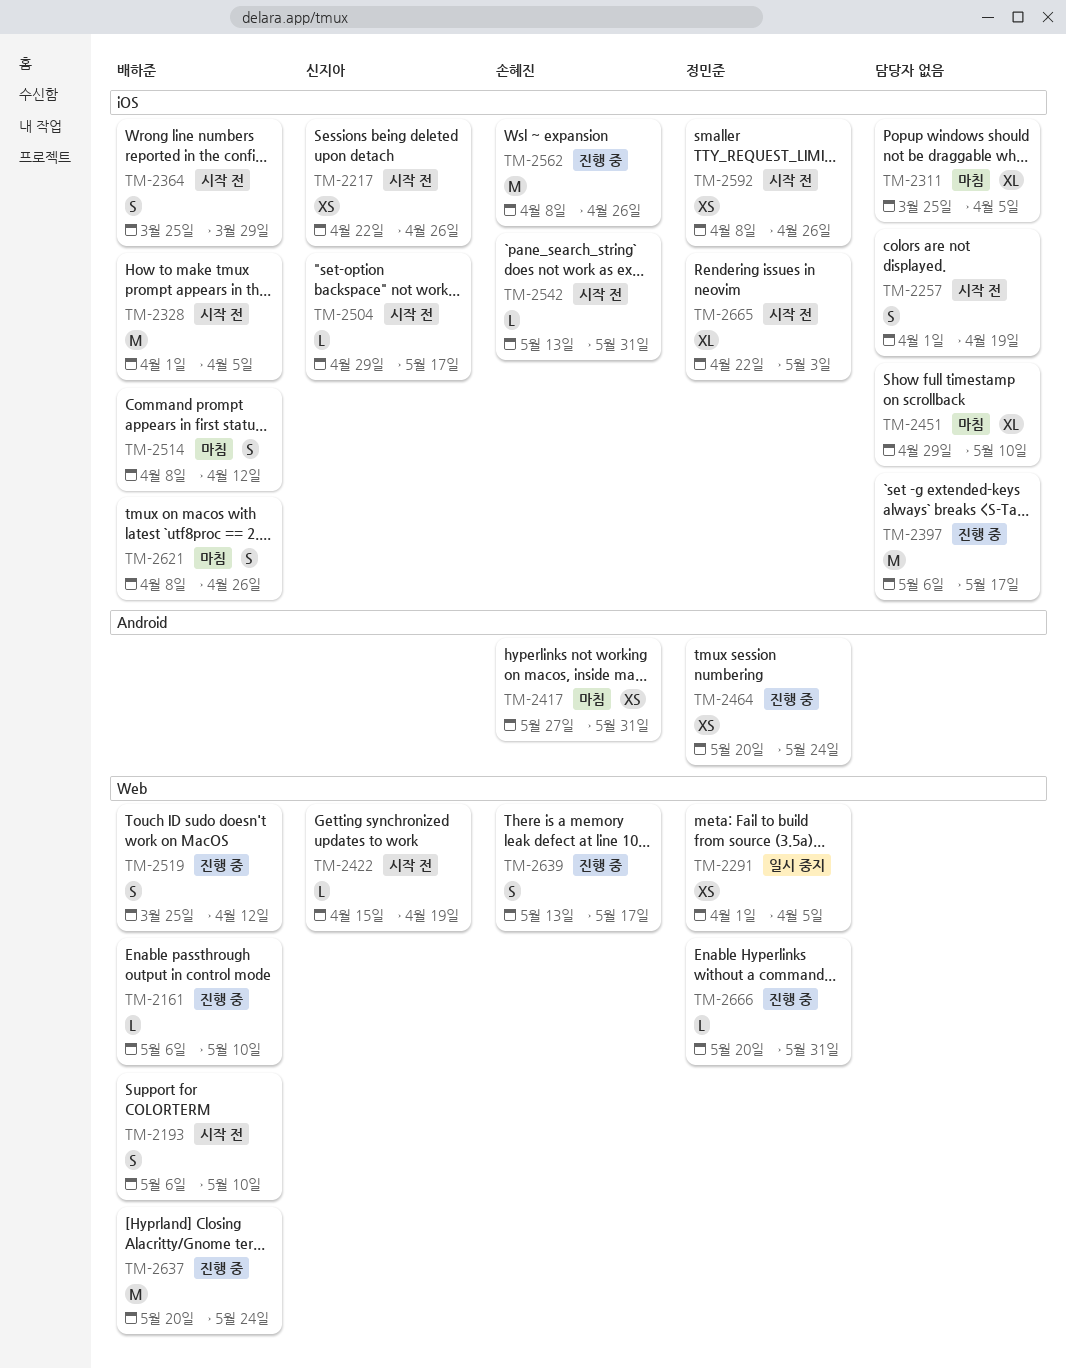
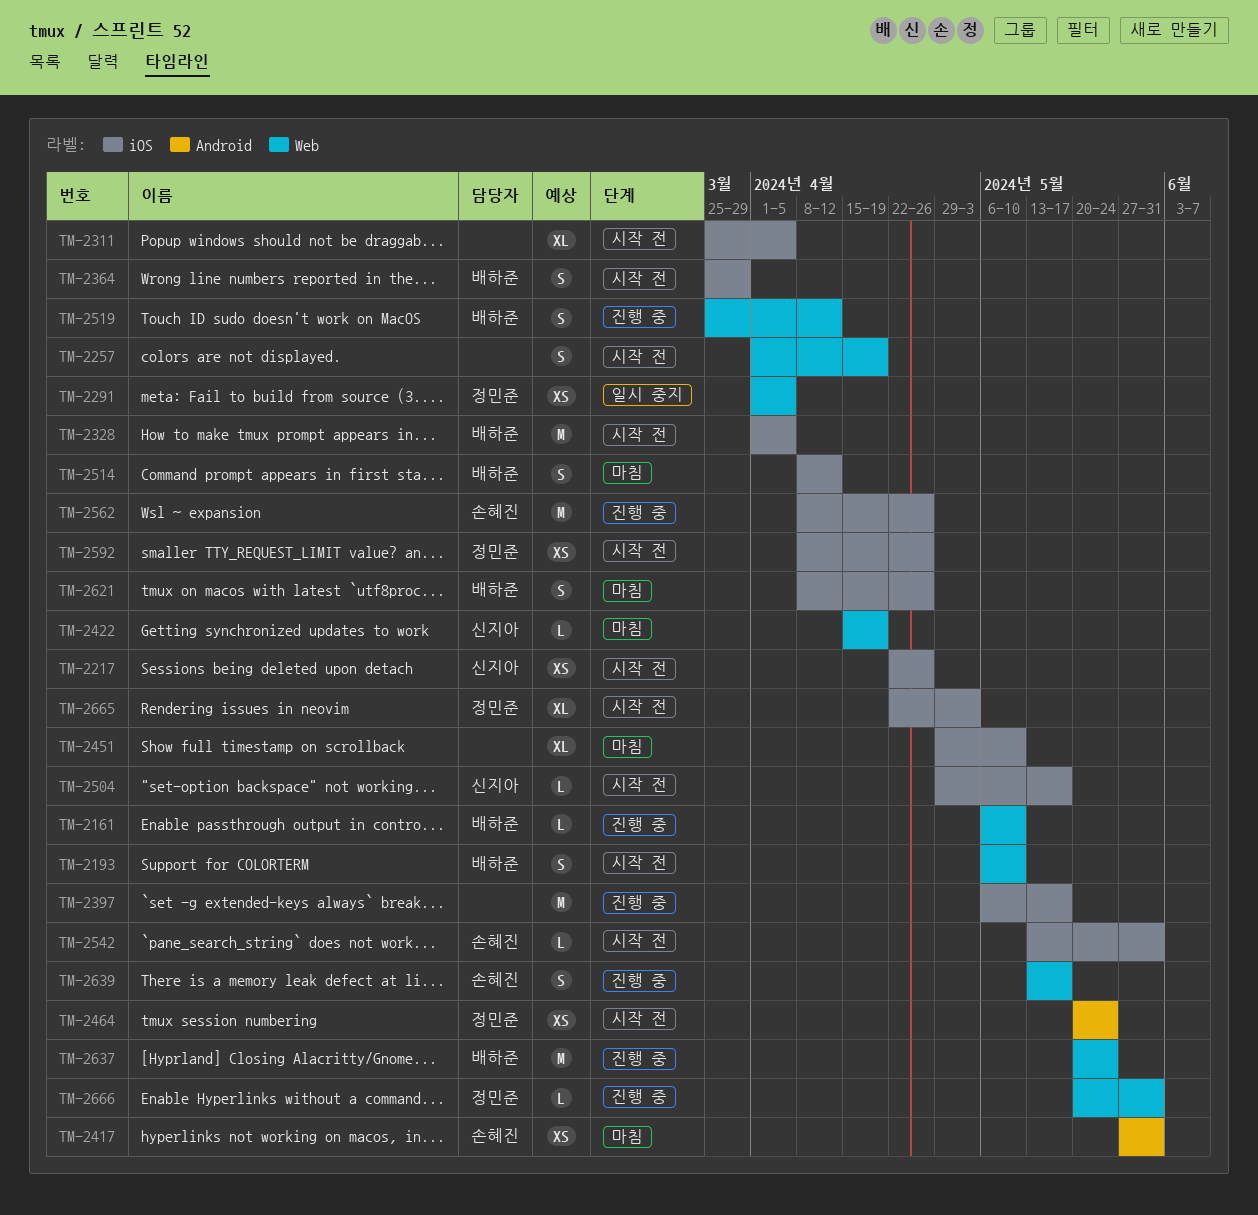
TM-2257, label: iOS -> Web
TM-2311, status: 마침 -> 시작 전
TM-2422, status: 시작 전 -> 마침
TM-2464, status: 진행 중 -> 시작 전

